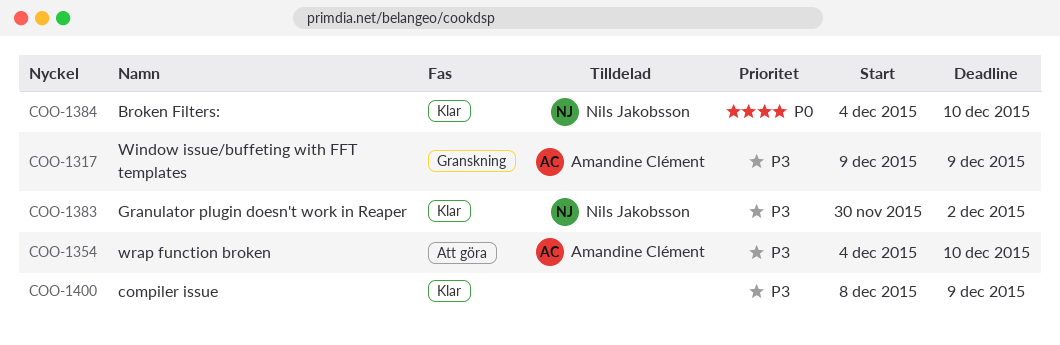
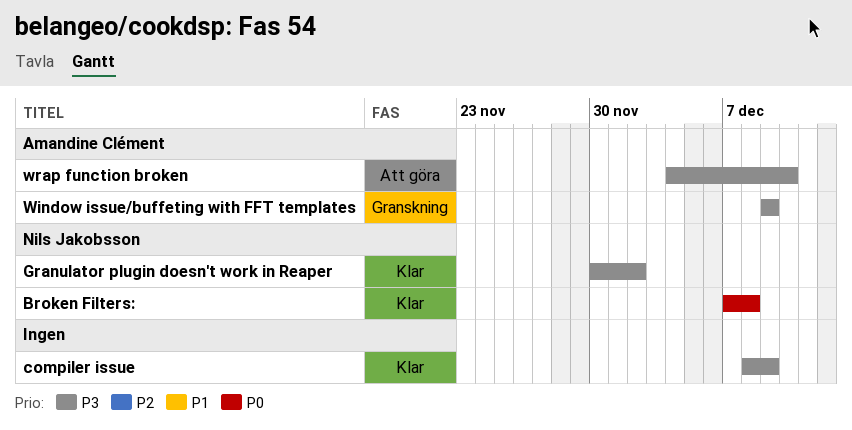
Broken Filters:, start: Dec 4 -> Dec 7
Broken Filters:, due: Dec 10 -> Dec 8

